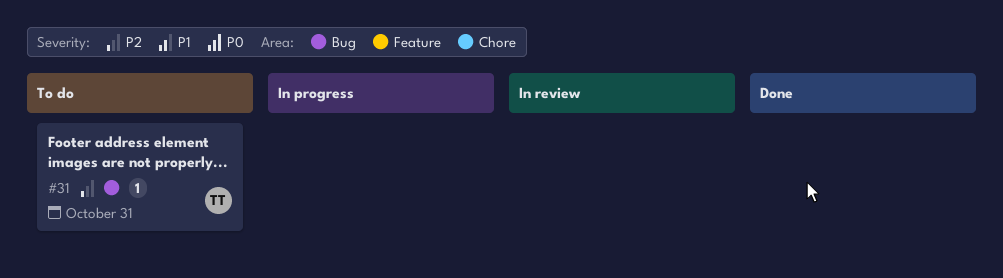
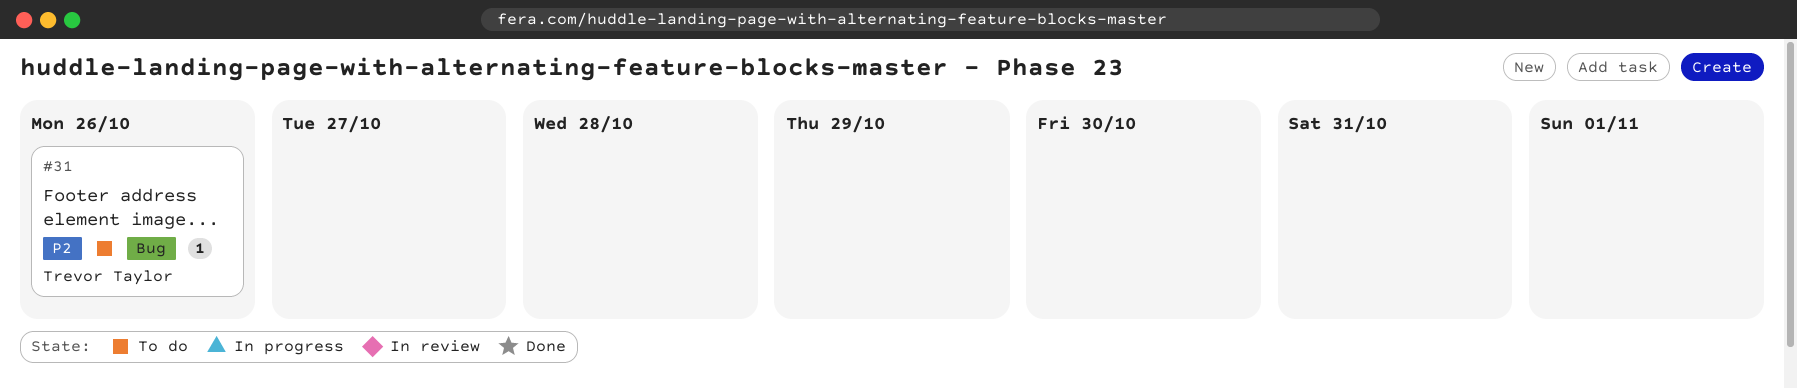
#31, due: Oct 31 -> Oct 26

